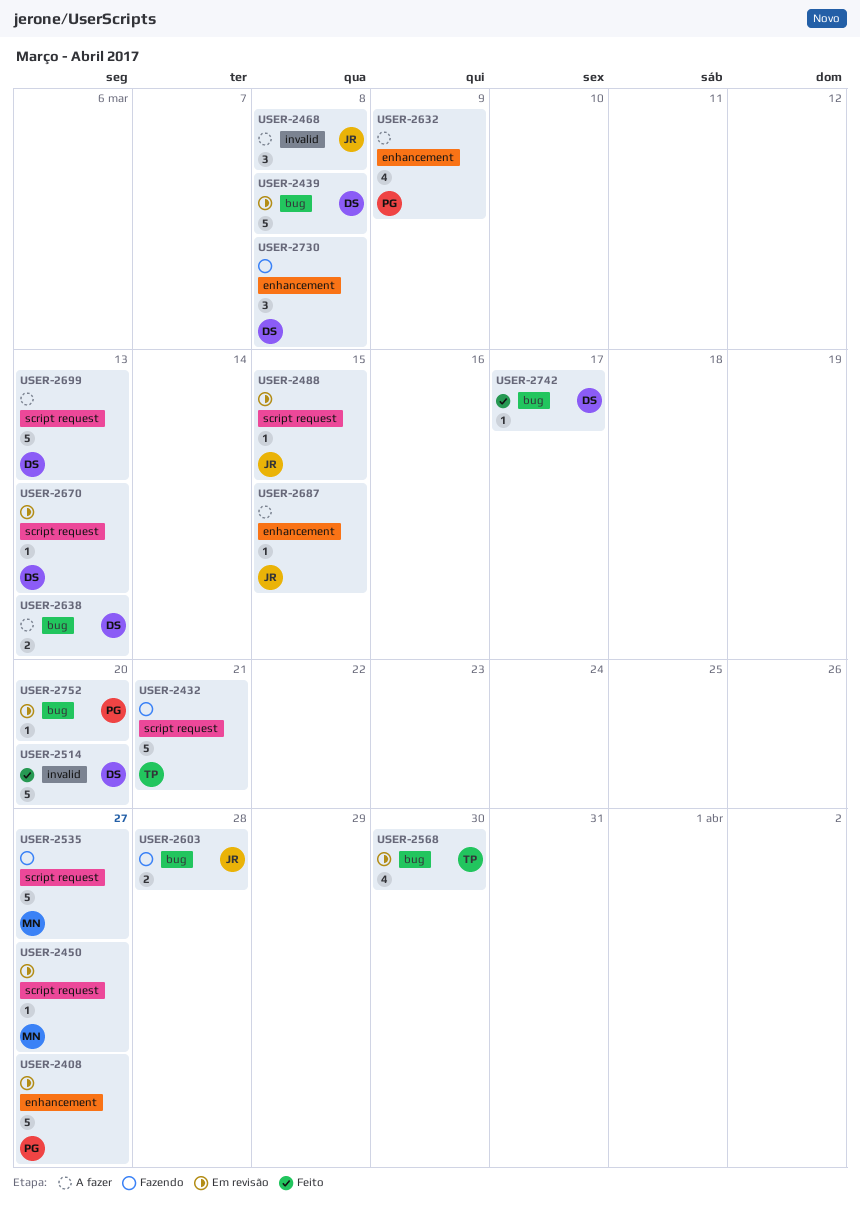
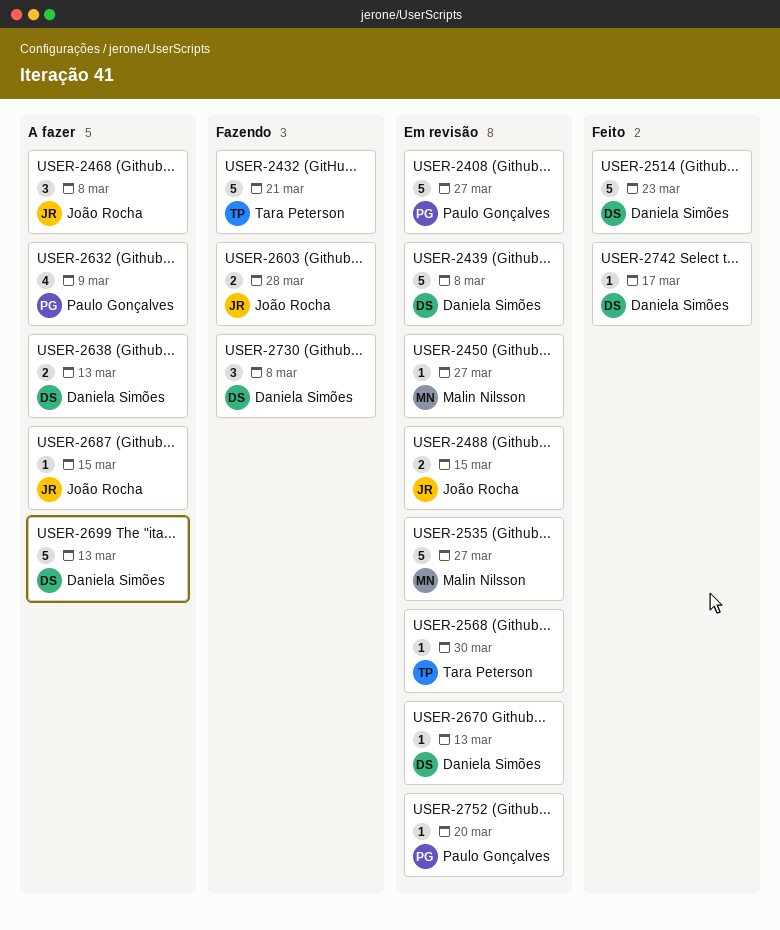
USER-2488, estimate: 1 -> 2
USER-2514, due: Mar 20 -> Mar 23
USER-2535, status: Fazendo -> Em revisão
USER-2568, estimate: 4 -> 1

